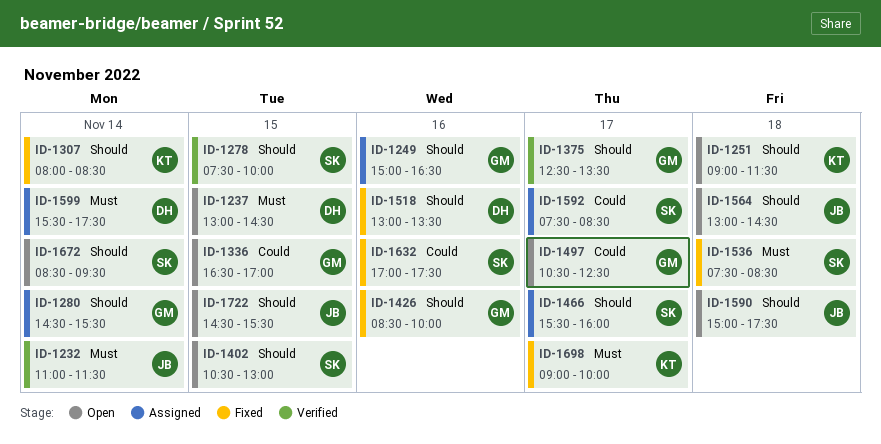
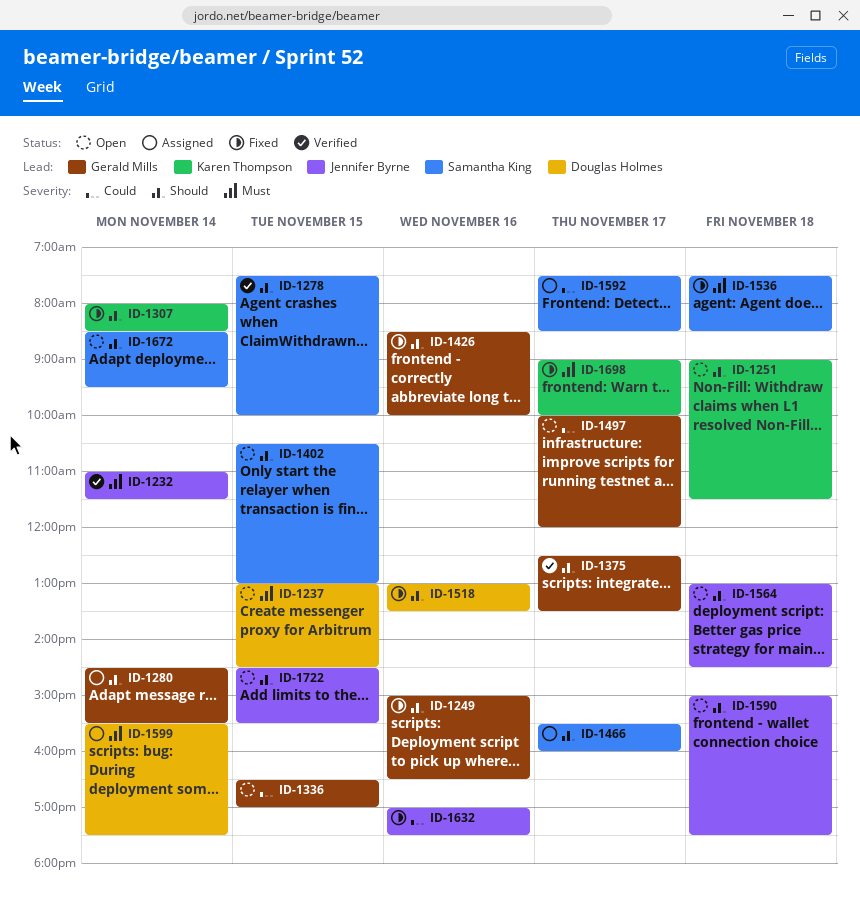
ID-1249, status: Assigned -> Fixed
ID-1497, begins: 10:30 -> 10:00
ID-1497, ends: 12:30 -> 12:00
ID-1632, owner: Samantha King -> Jennifer Byrne

